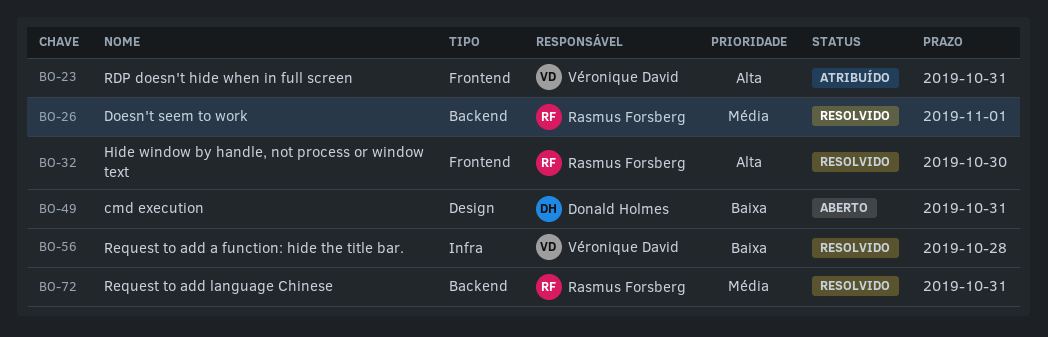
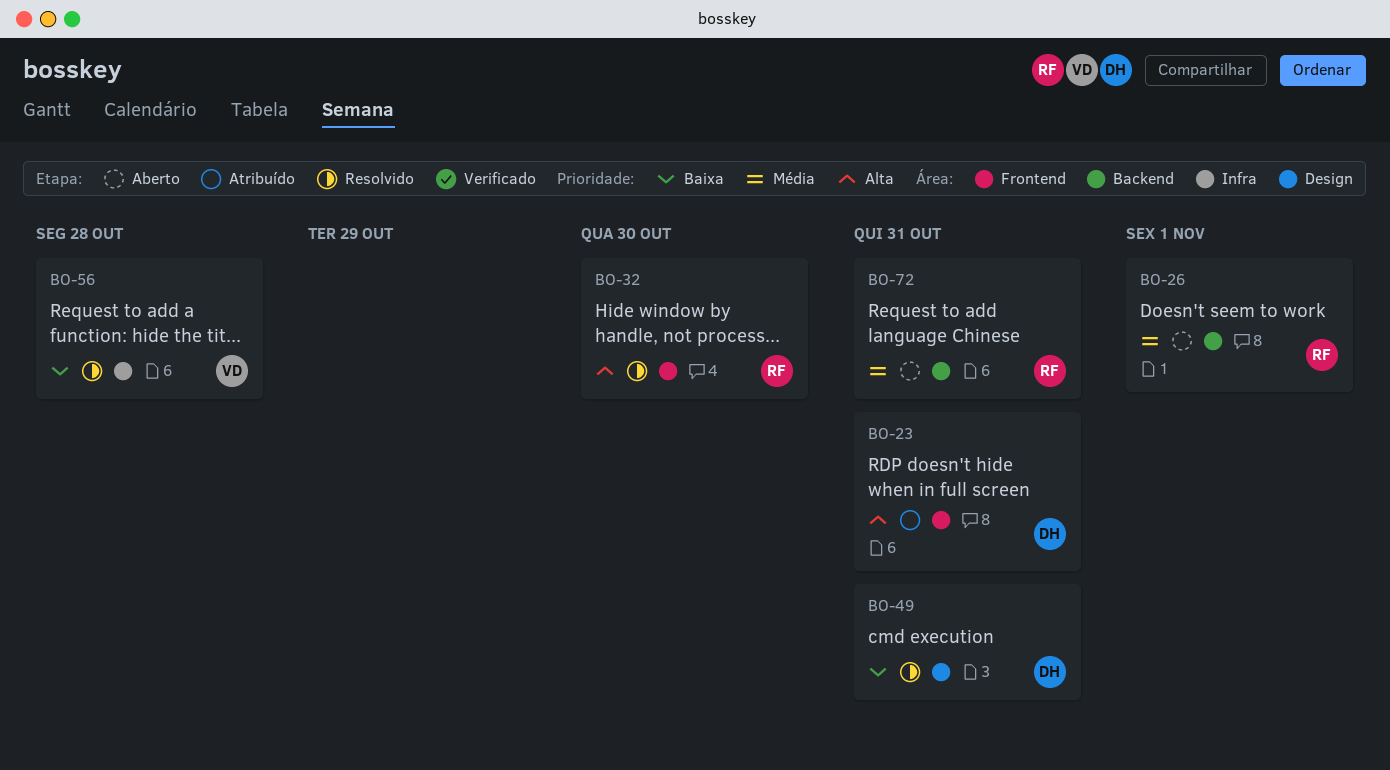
BO-23, owner: Véronique David -> Donald Holmes
BO-26, status: Resolvido -> Aberto
BO-49, status: Aberto -> Resolvido
BO-72, status: Resolvido -> Aberto

